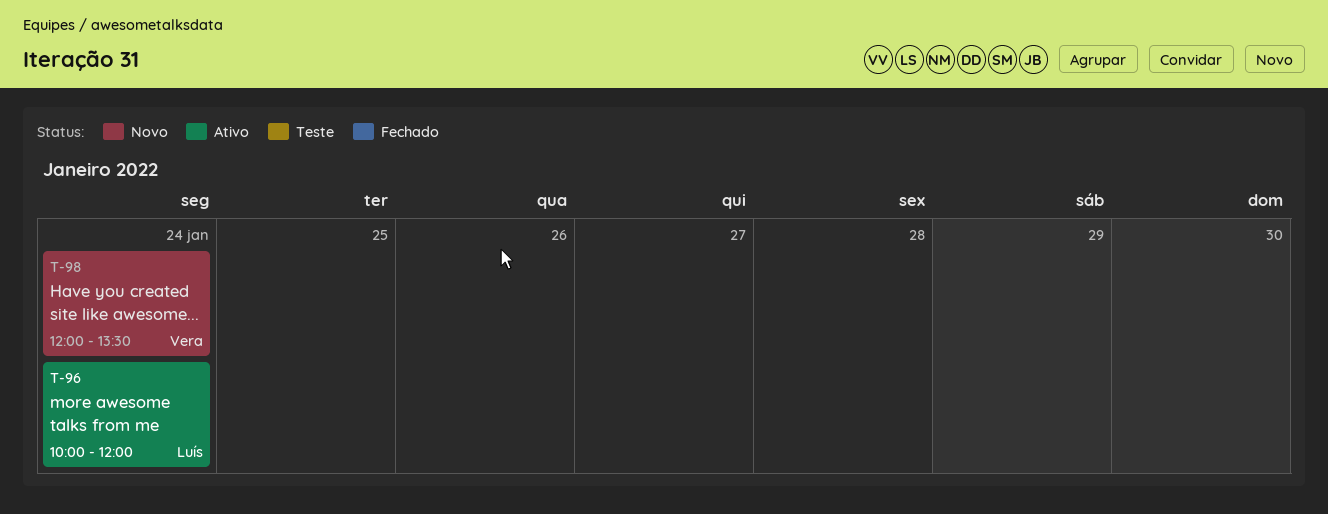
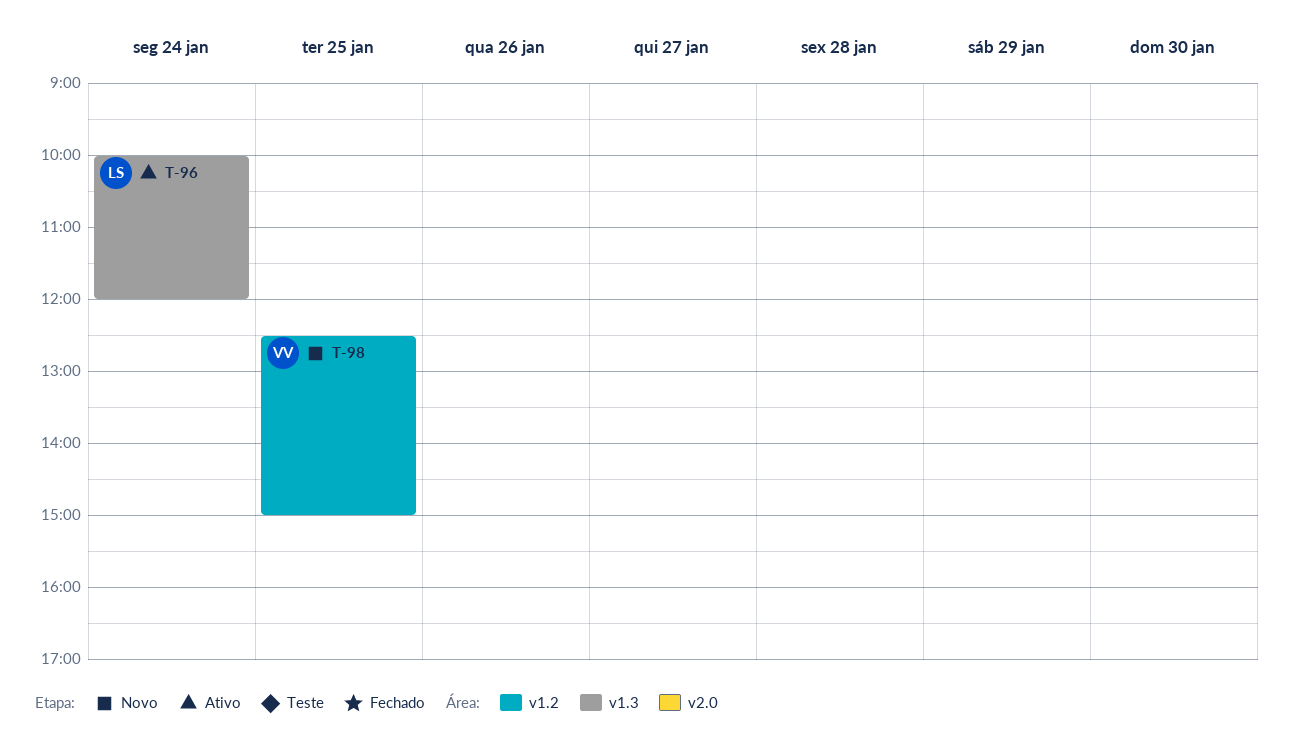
T-98, day: Jan 24 -> Jan 25
T-98, begins: 12:00 -> 12:30
T-98, ends: 13:30 -> 15:00

